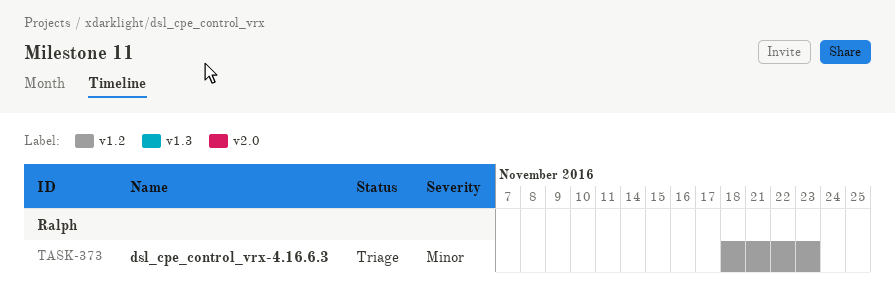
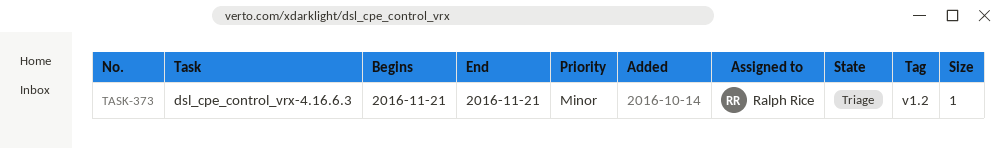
TASK-373, start: Nov 18 -> Nov 21
TASK-373, due: Nov 23 -> Nov 21

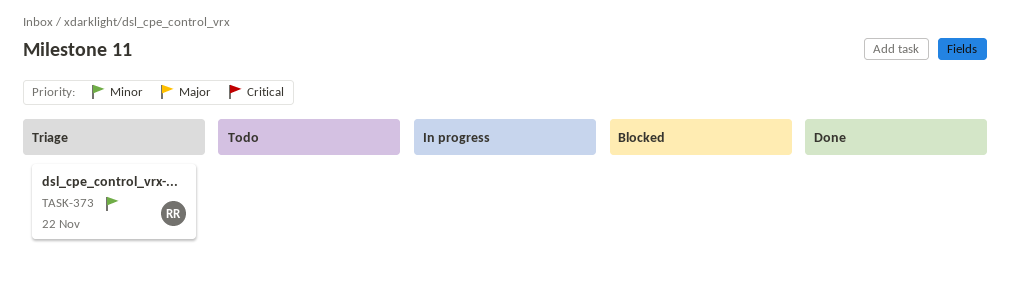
TASK-373, due: Nov 21 -> Nov 22

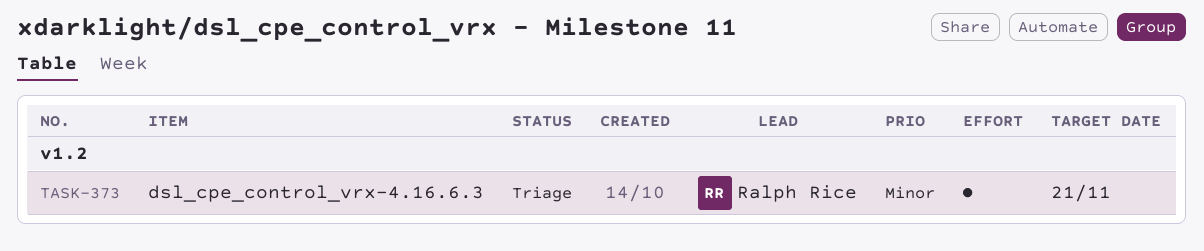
TASK-373, due: Nov 22 -> Nov 21

